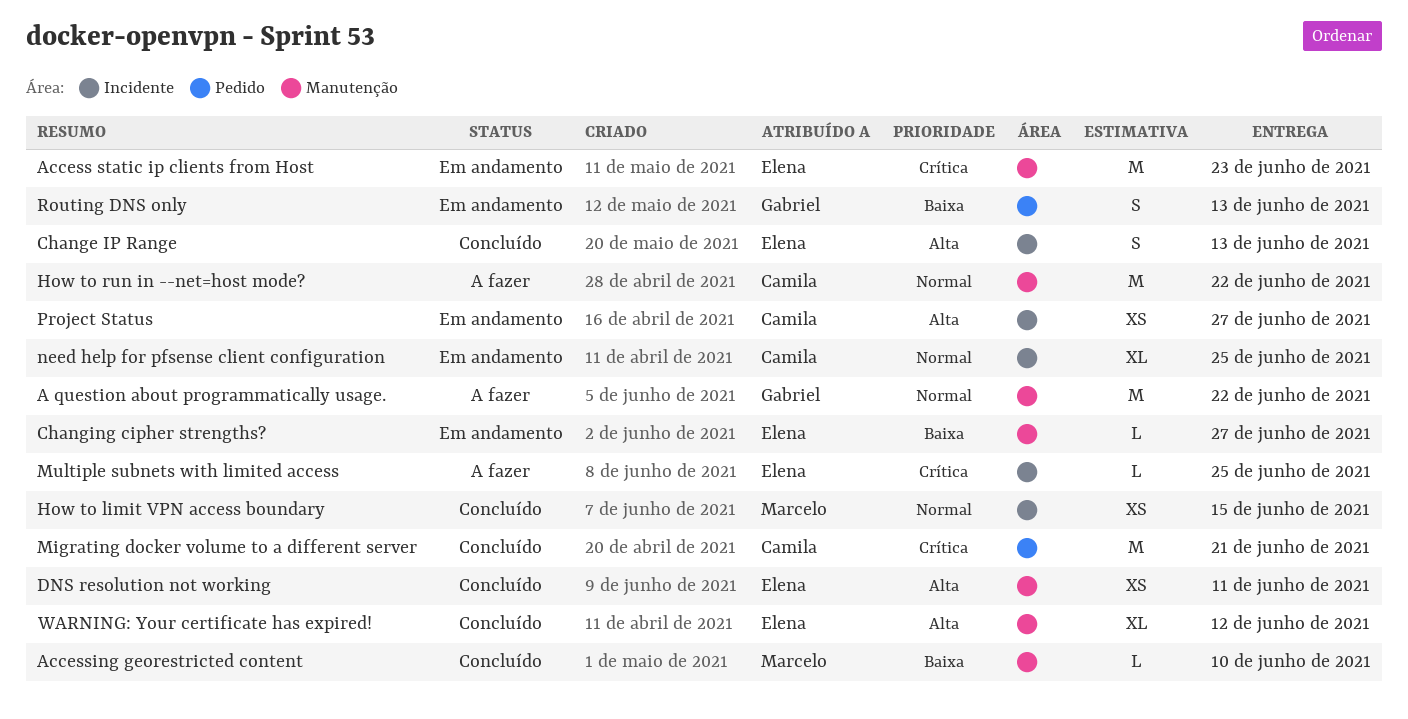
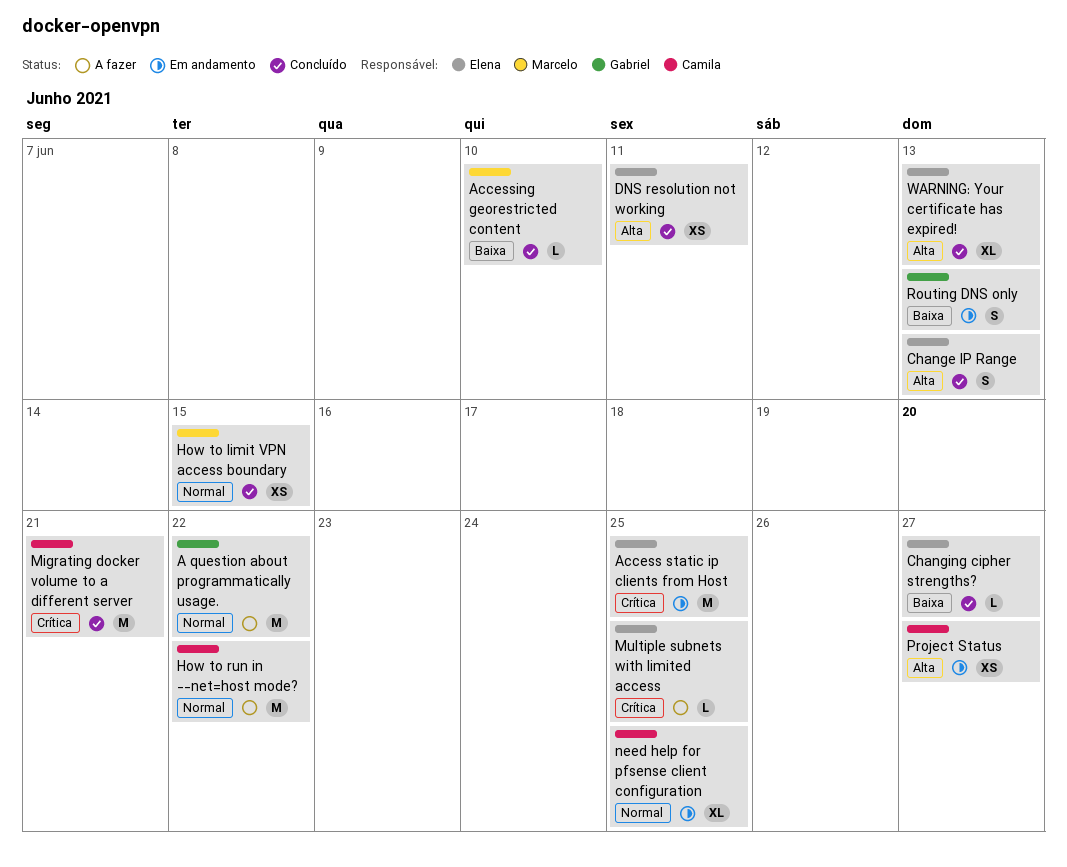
Access static ip clients from Host, due: Jun 23 -> Jun 25
Changing cipher strengths?, status: Em andamento -> Concluído
WARNING: Your certificate has expired!, due: Jun 12 -> Jun 13

